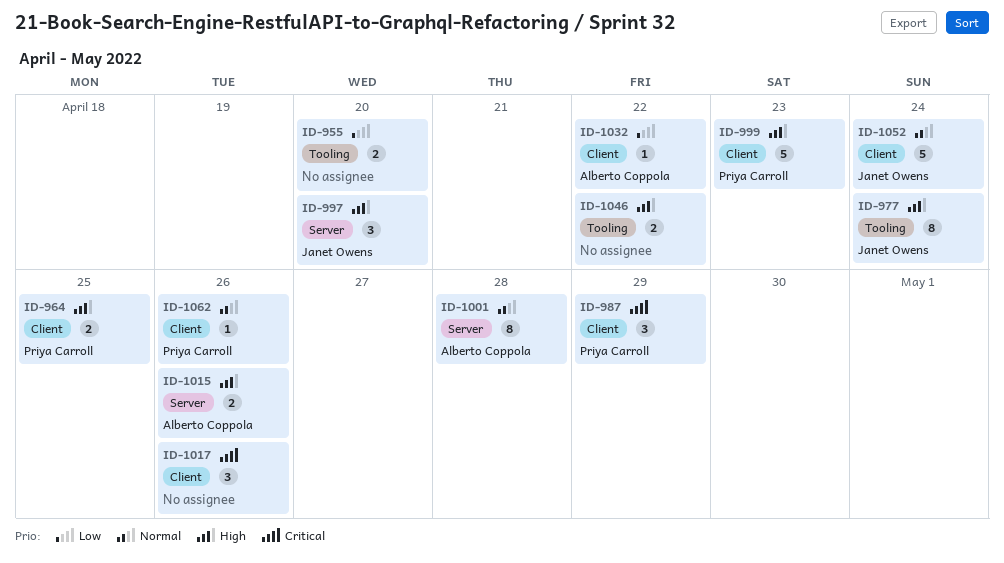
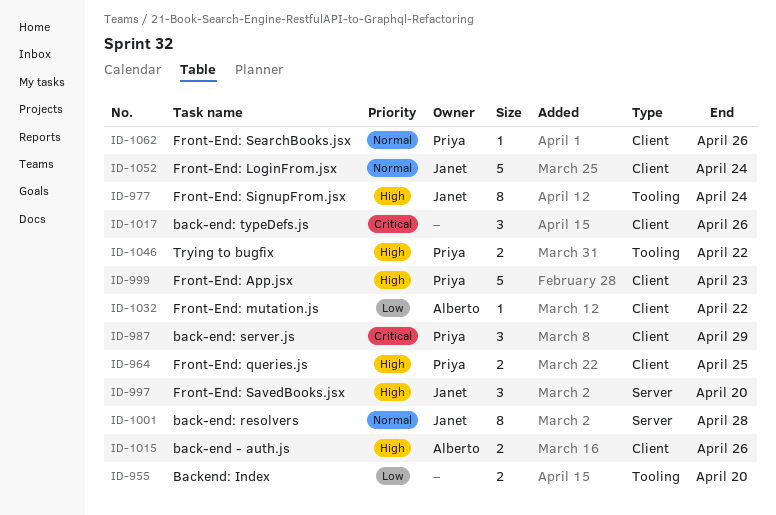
ID-1001, owner: Alberto Coppola -> Janet Owens
ID-1015, label: Server -> Client
ID-1046, owner: none -> Priya Carroll

